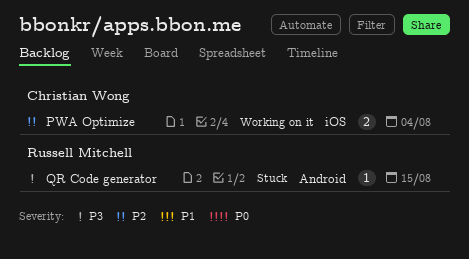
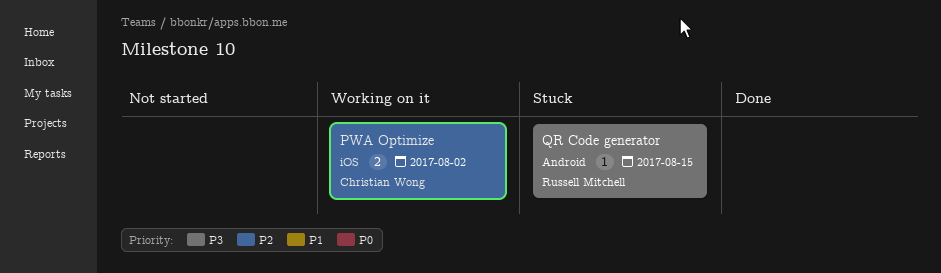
PWA Optimize, due: Aug 4 -> Aug 2

